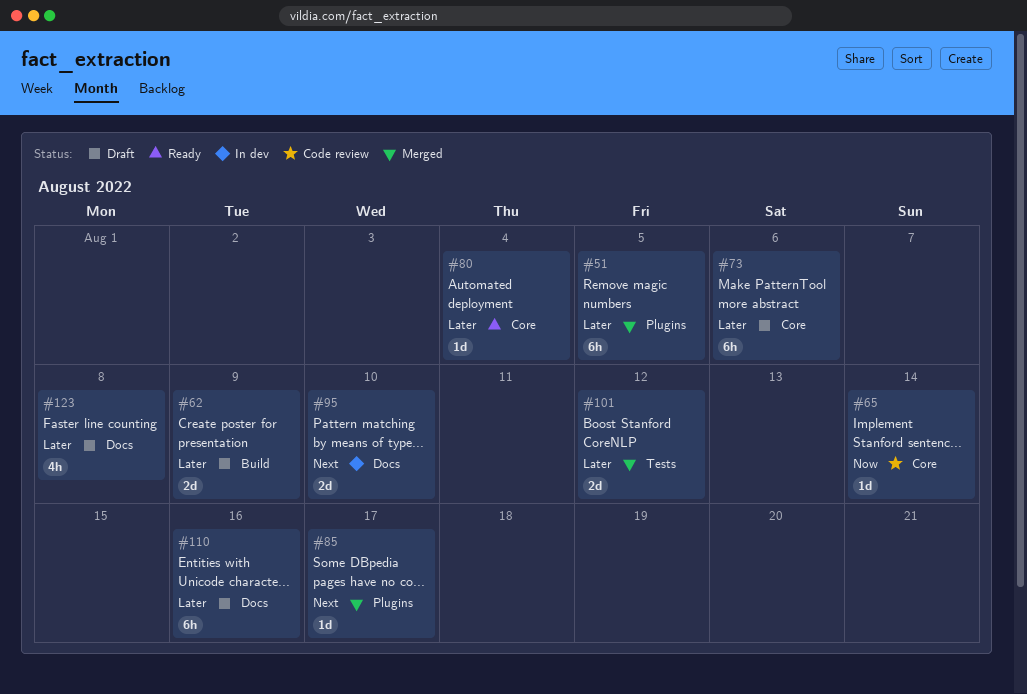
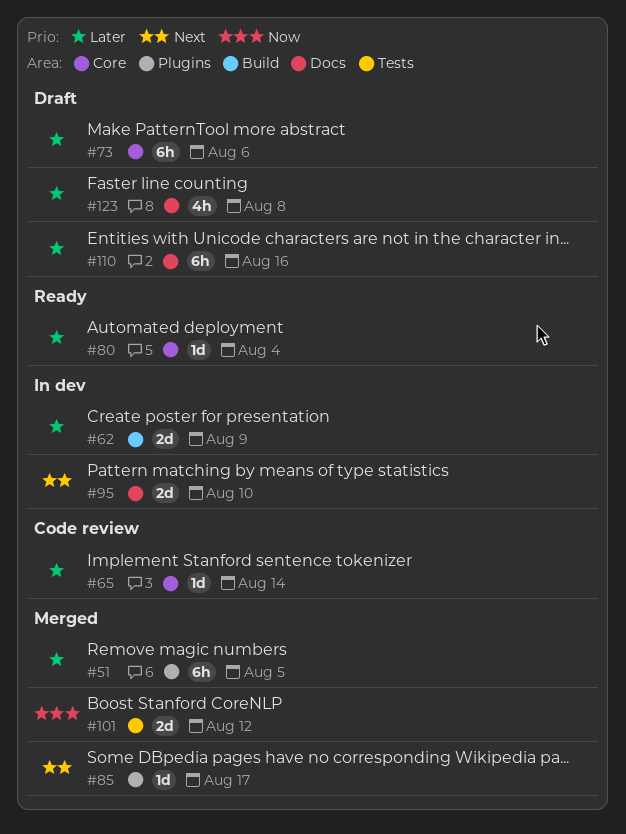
#62, status: Draft -> In dev
#65, priority: Now -> Later
#101, priority: Later -> Now

